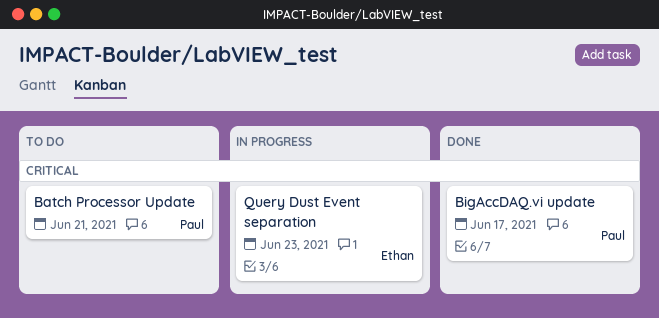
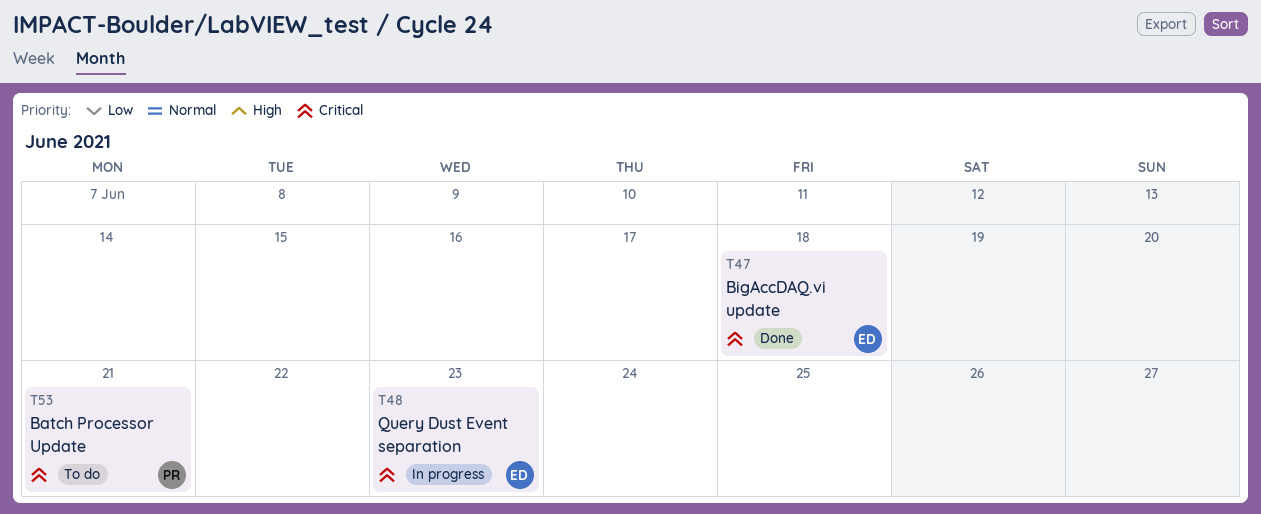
BigAccDAQ.vi update, owner: Paul -> Ethan
BigAccDAQ.vi update, due: Jun 17 -> Jun 18

